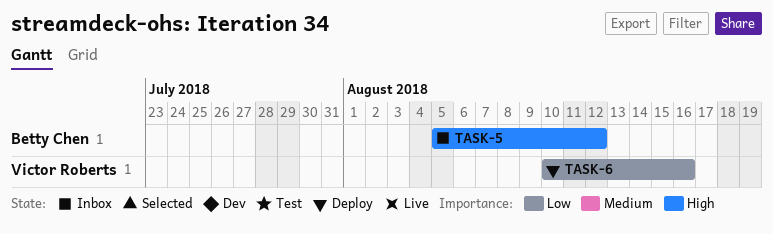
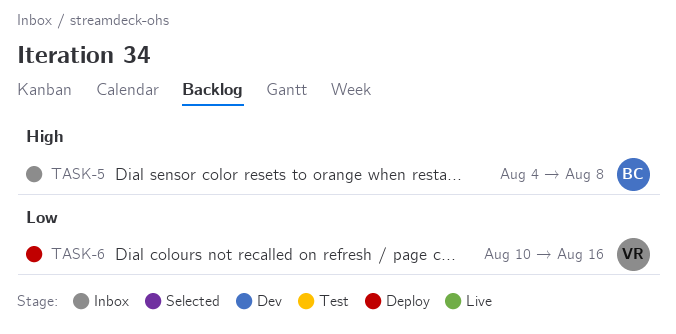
TASK-5, start: Aug 5 -> Aug 4
TASK-5, due: Aug 12 -> Aug 8

